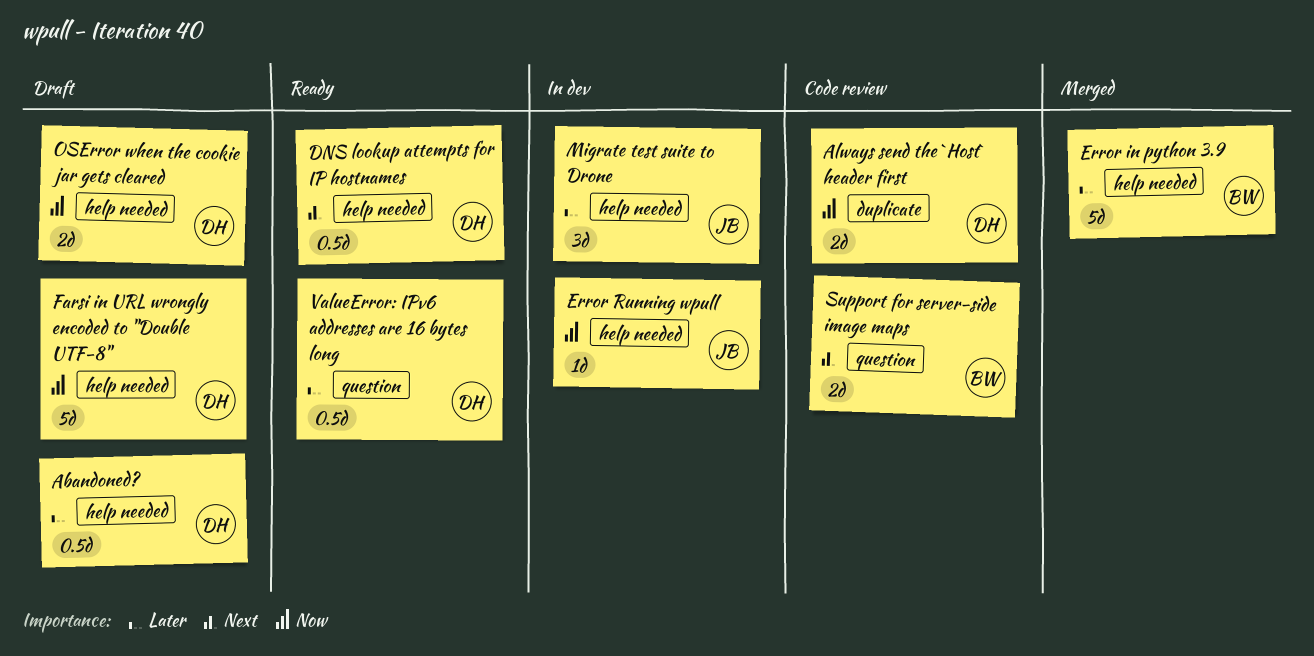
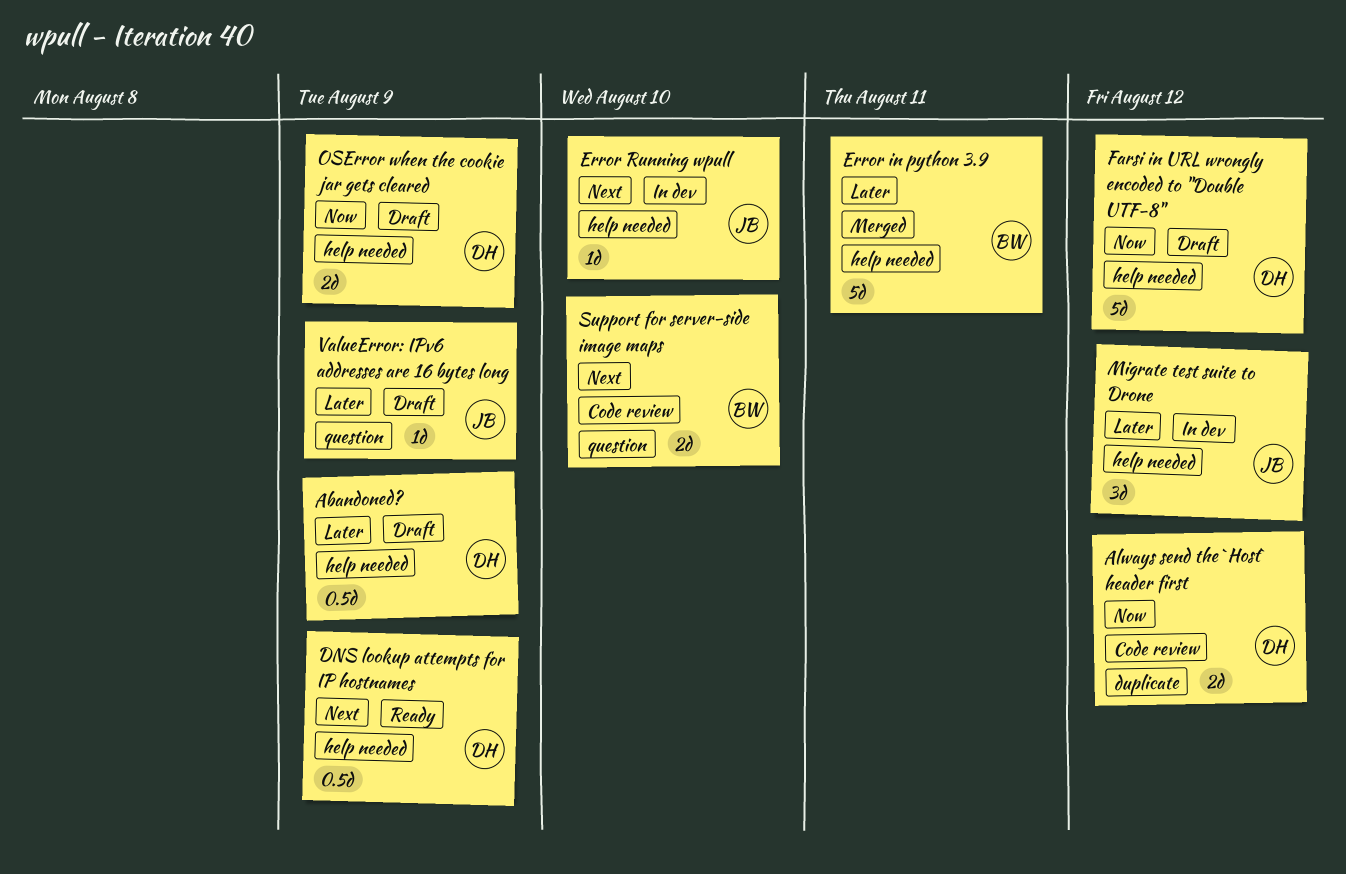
Error Running wpull, priority: Now -> Next
ValueError: IPv6 addresses are 16 bytes long, status: Ready -> Draft
ValueError: IPv6 addresses are 16 bytes long, owner: DH -> JB
ValueError: IPv6 addresses are 16 bytes long, estimate: 0.5d -> 1d

